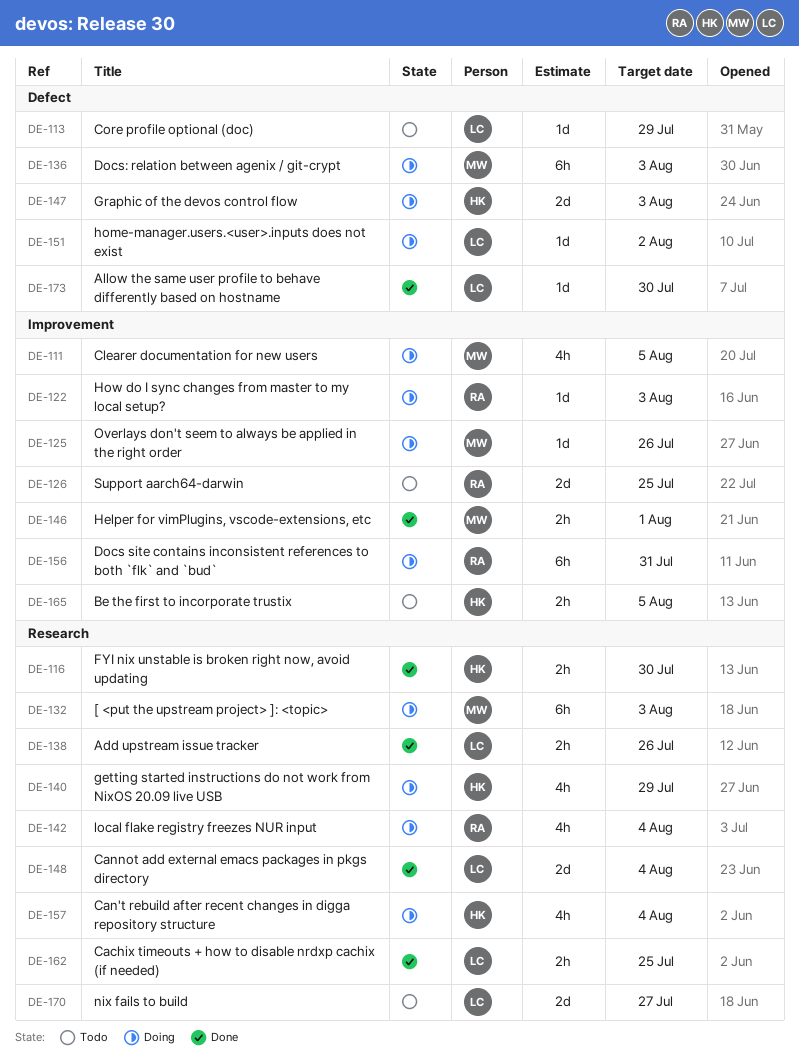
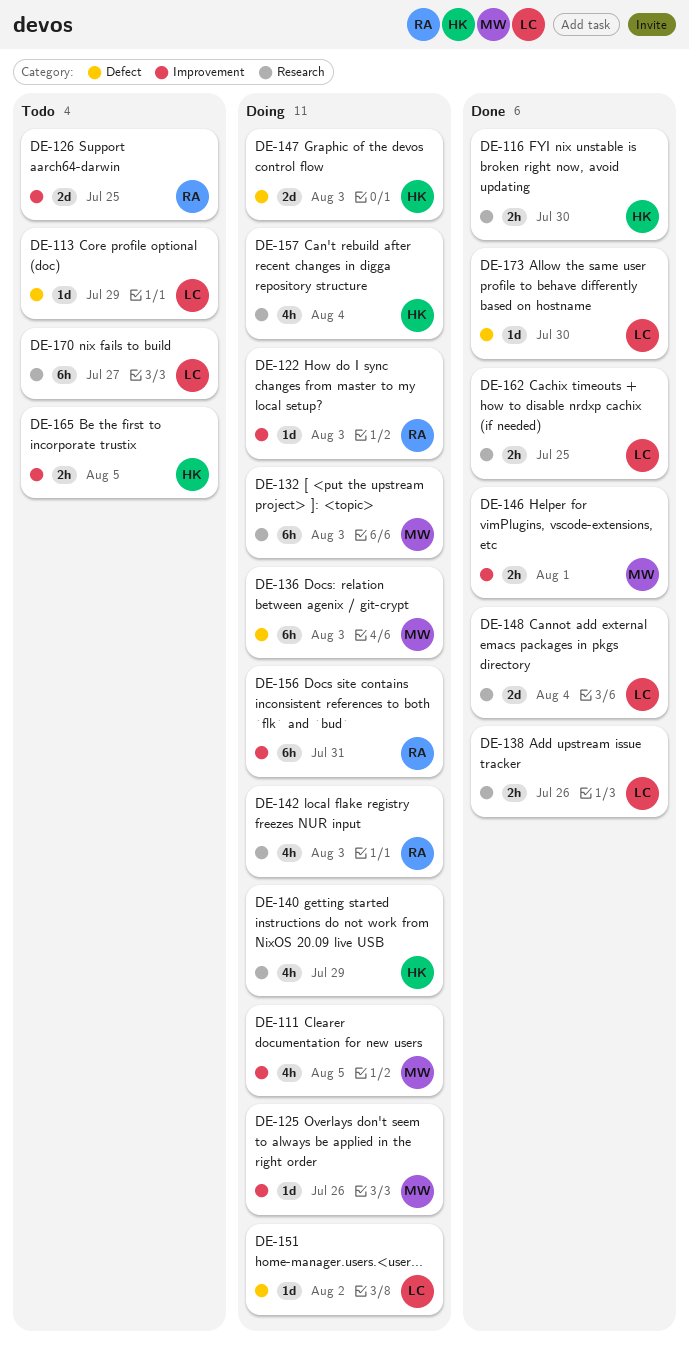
DE-142, due: Aug 4 -> Aug 3
DE-170, estimate: 2d -> 6h

